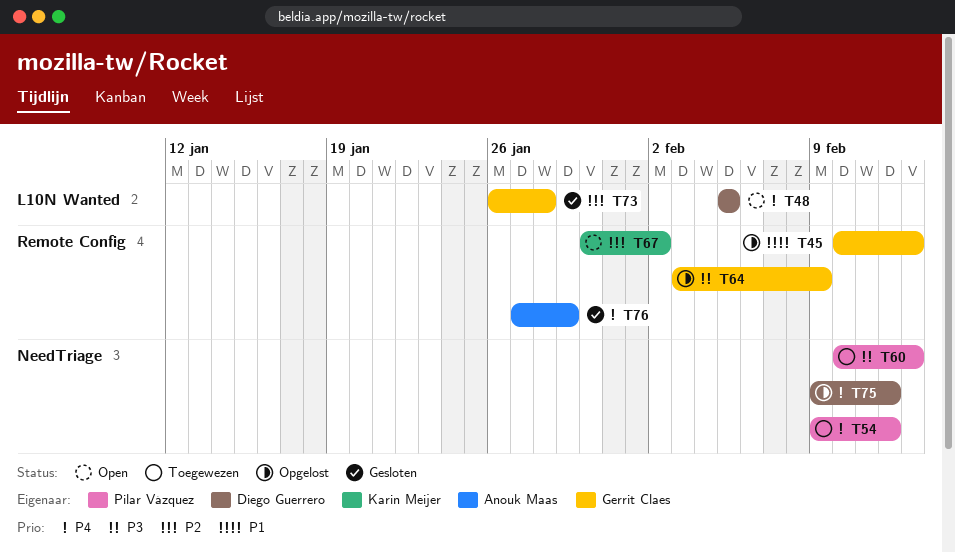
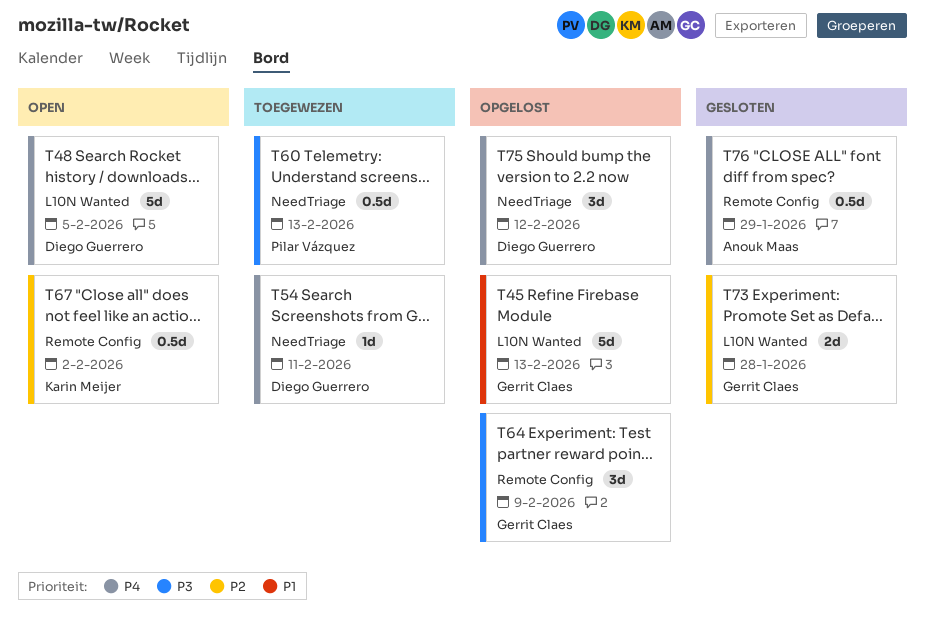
T45, label: Remote Config -> L10N Wanted
T54, owner: Pilar Vázquez -> Diego Guerrero
T54, due: Feb 12 -> Feb 11

